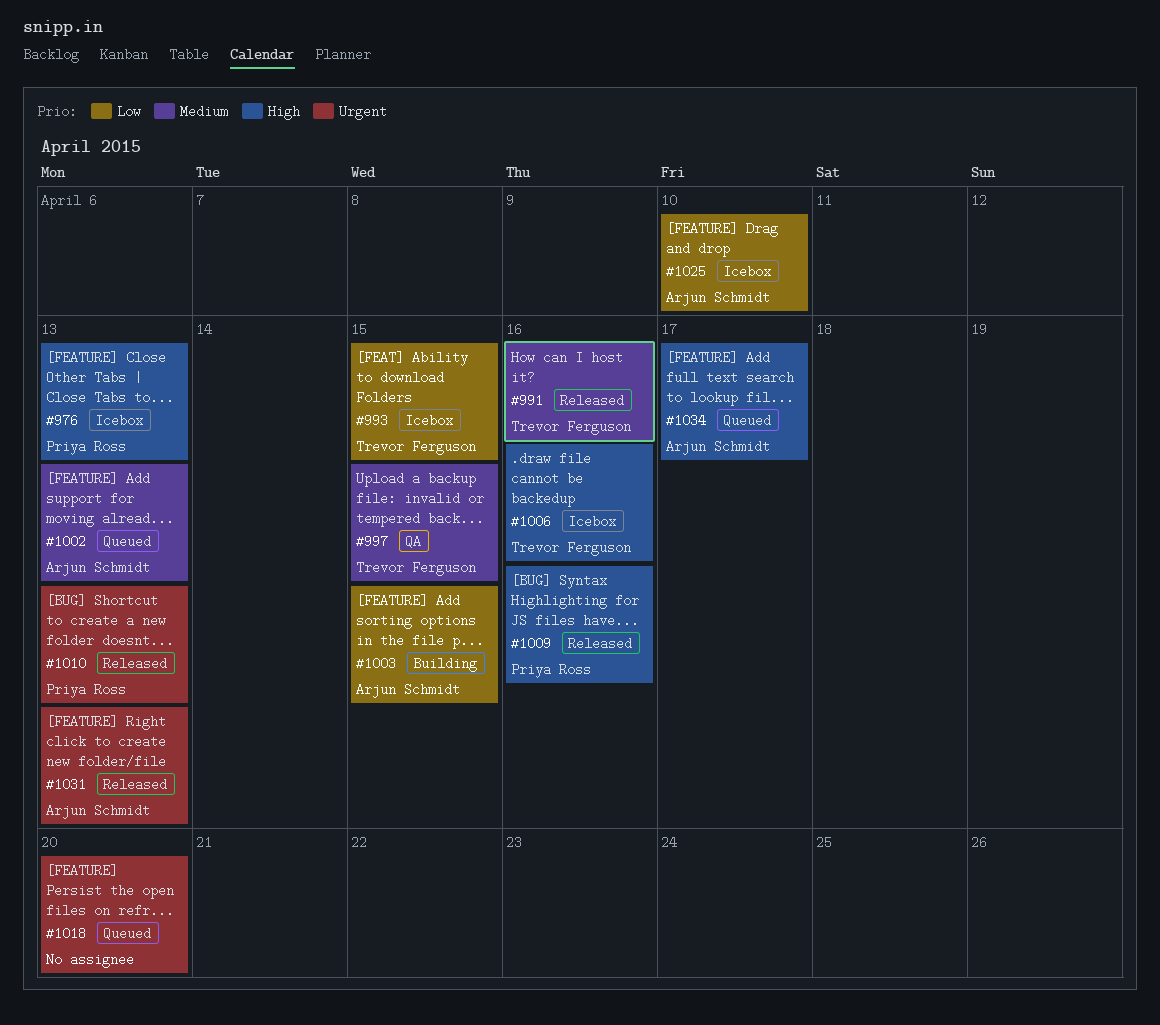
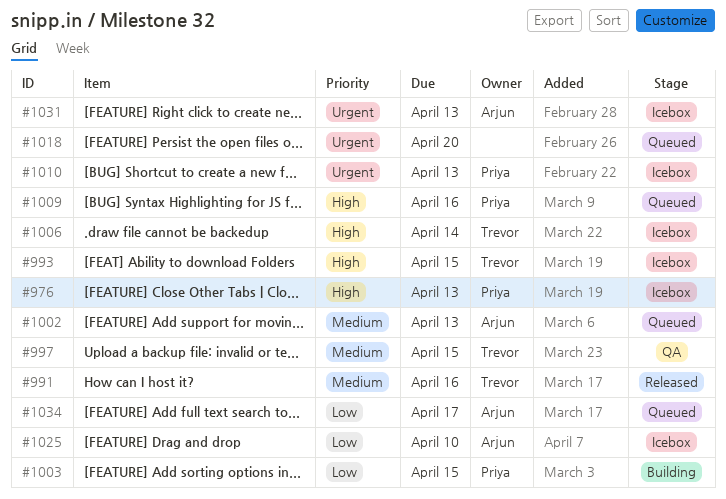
#993, priority: Low -> High
#1003, owner: Arjun Schmidt -> Priya Ross
#1006, due: Apr 16 -> Apr 14
#1009, status: Released -> Queued
#1010, status: Released -> Icebox
#1031, status: Released -> Icebox
#1034, priority: High -> Low

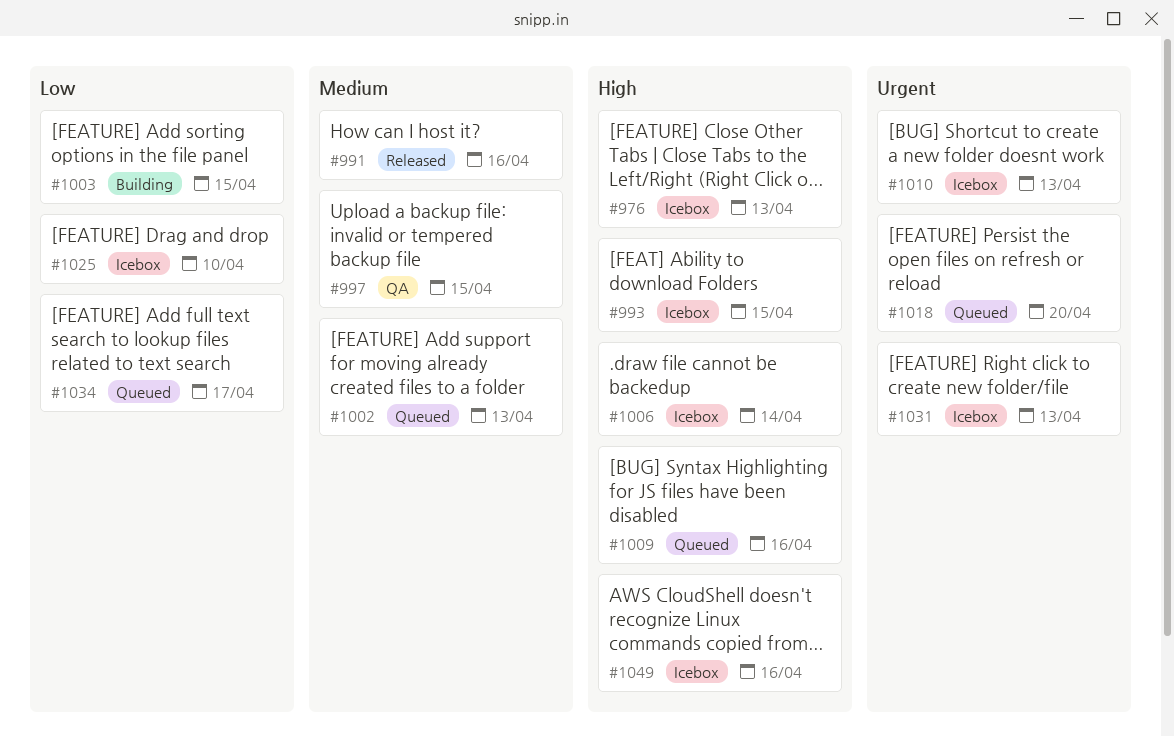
#1049: none -> present

